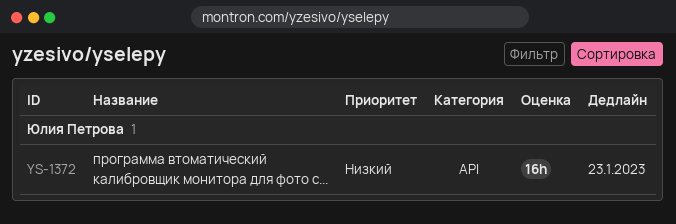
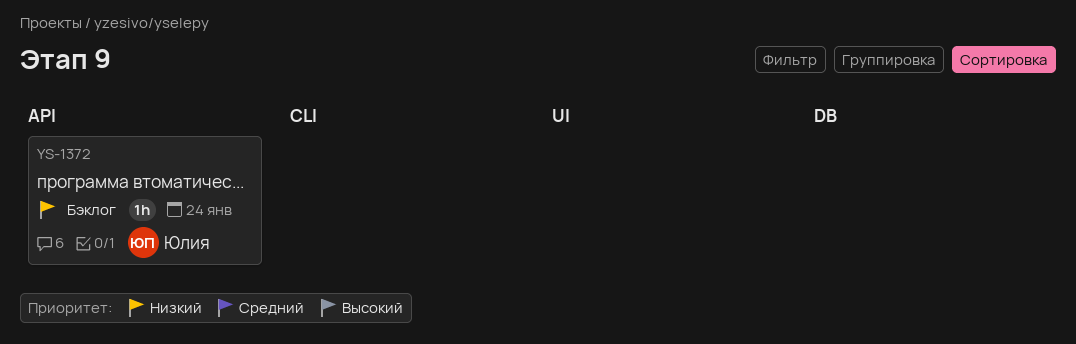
YS-1372, estimate: 16h -> 1h
YS-1372, due: Jan 23 -> Jan 24

